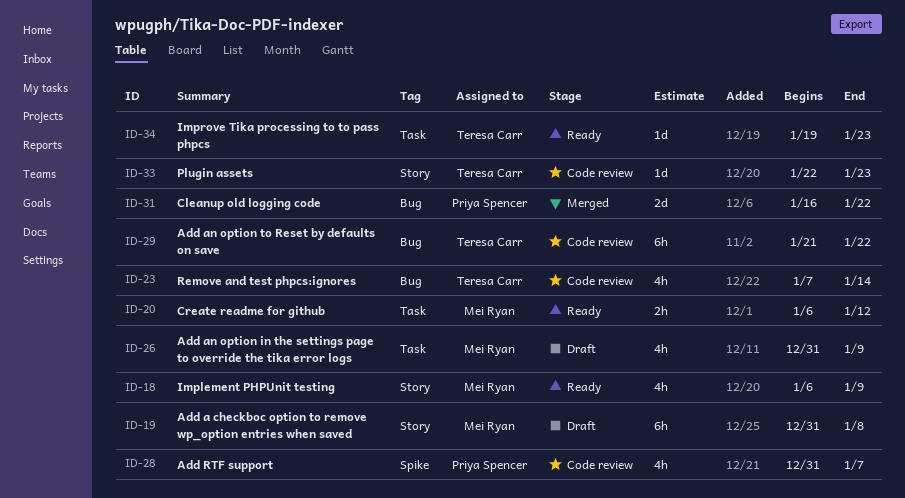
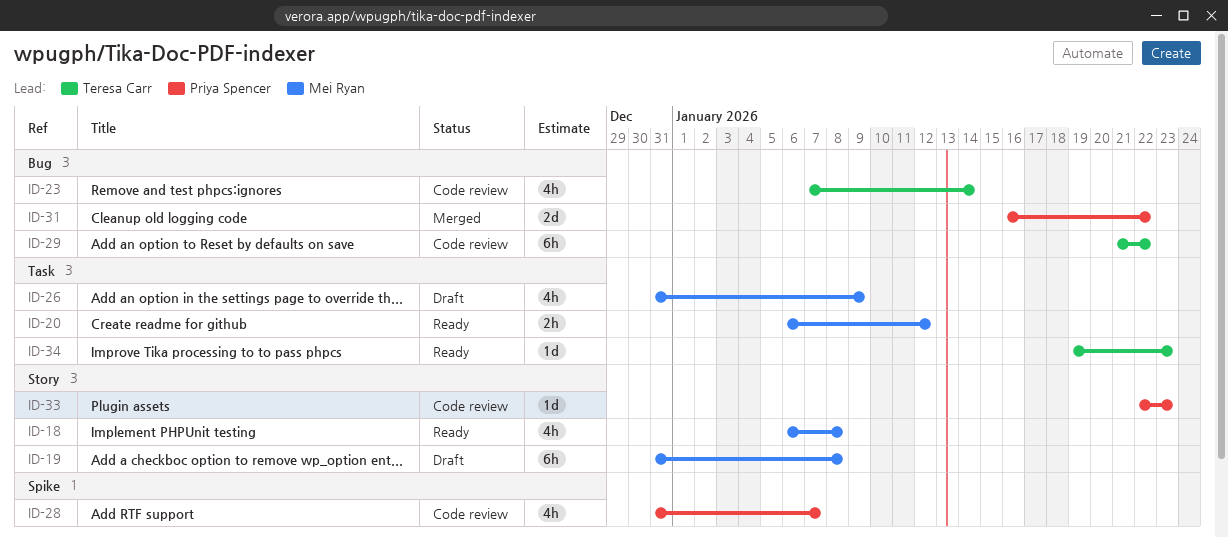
ID-18, due: Jan 9 -> Jan 8
ID-33, owner: Teresa Carr -> Priya Spencer

